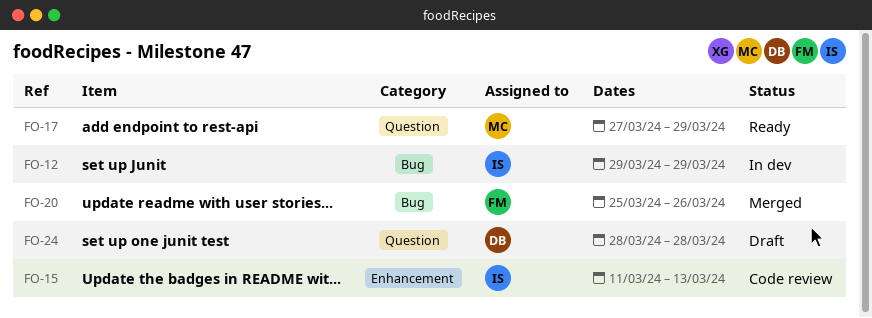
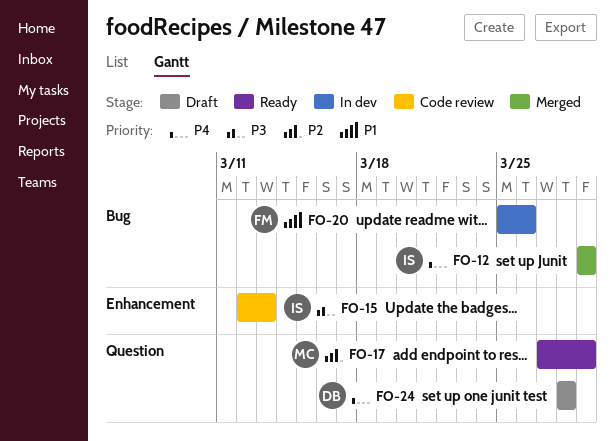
FO-12, status: In dev -> Merged
FO-15, start: Mar 11 -> Mar 12
FO-20, status: Merged -> In dev

